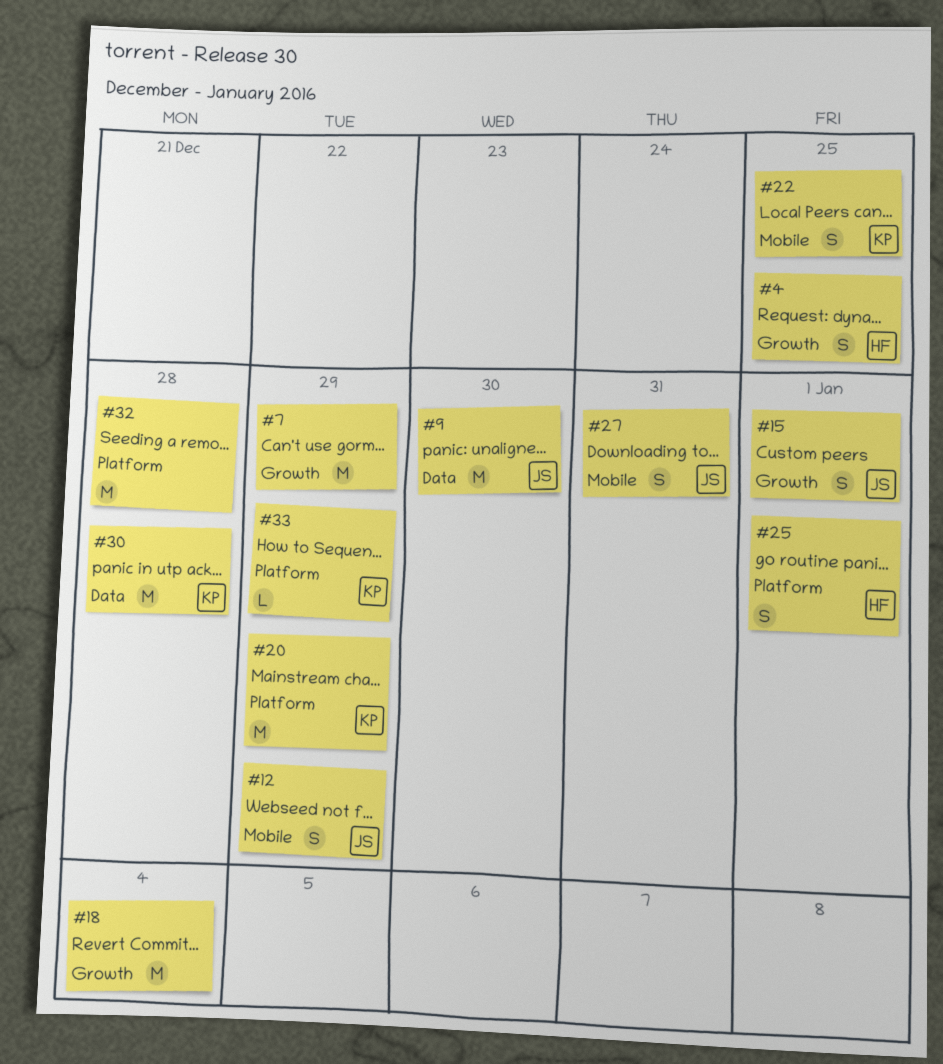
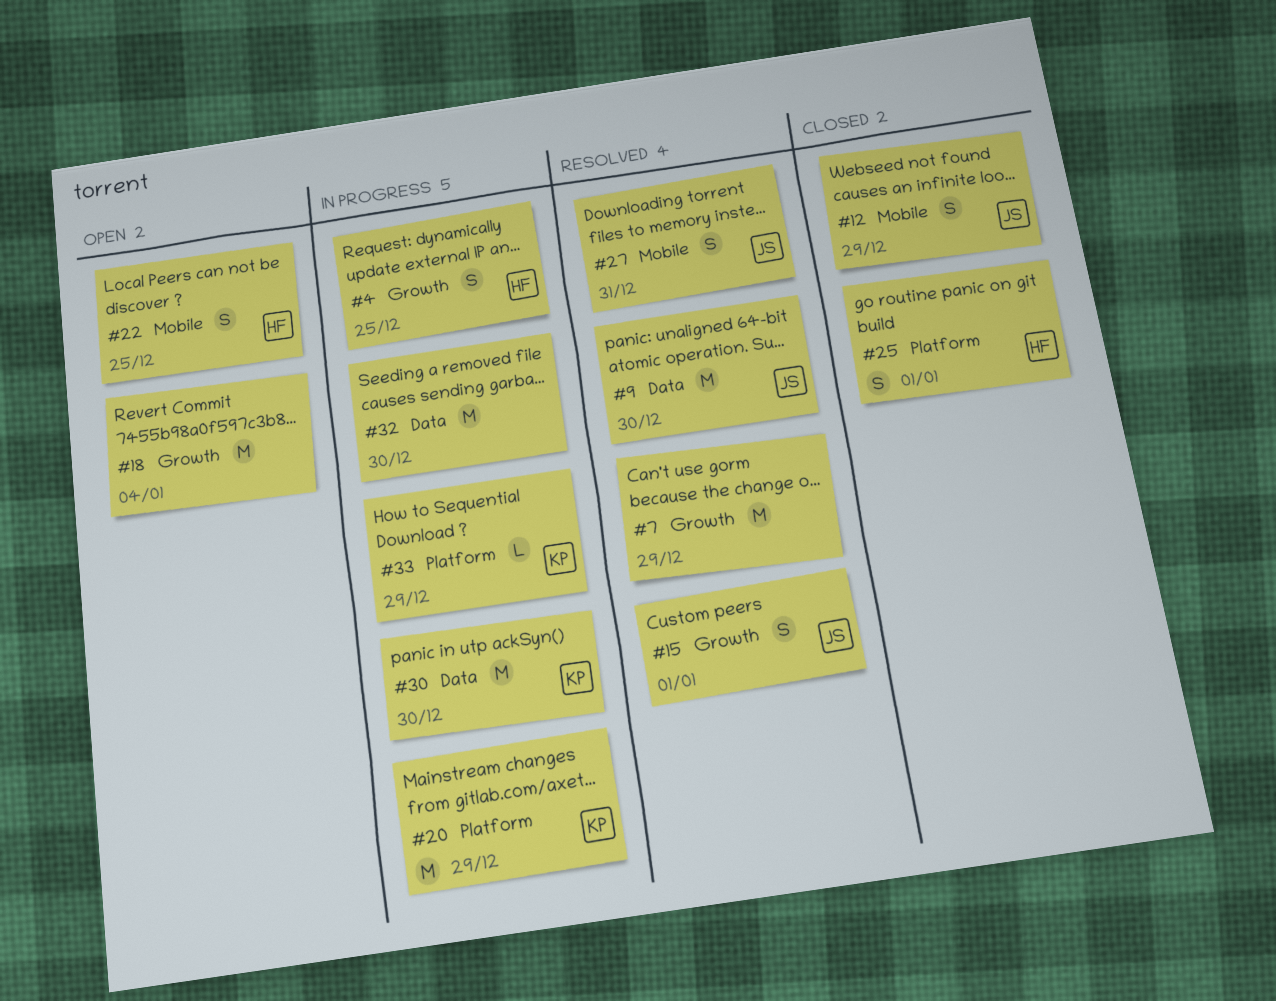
#22, owner: KP -> HF
#30, due: Dec 28 -> Dec 30
#32, label: Platform -> Data
#32, due: Dec 28 -> Dec 30

